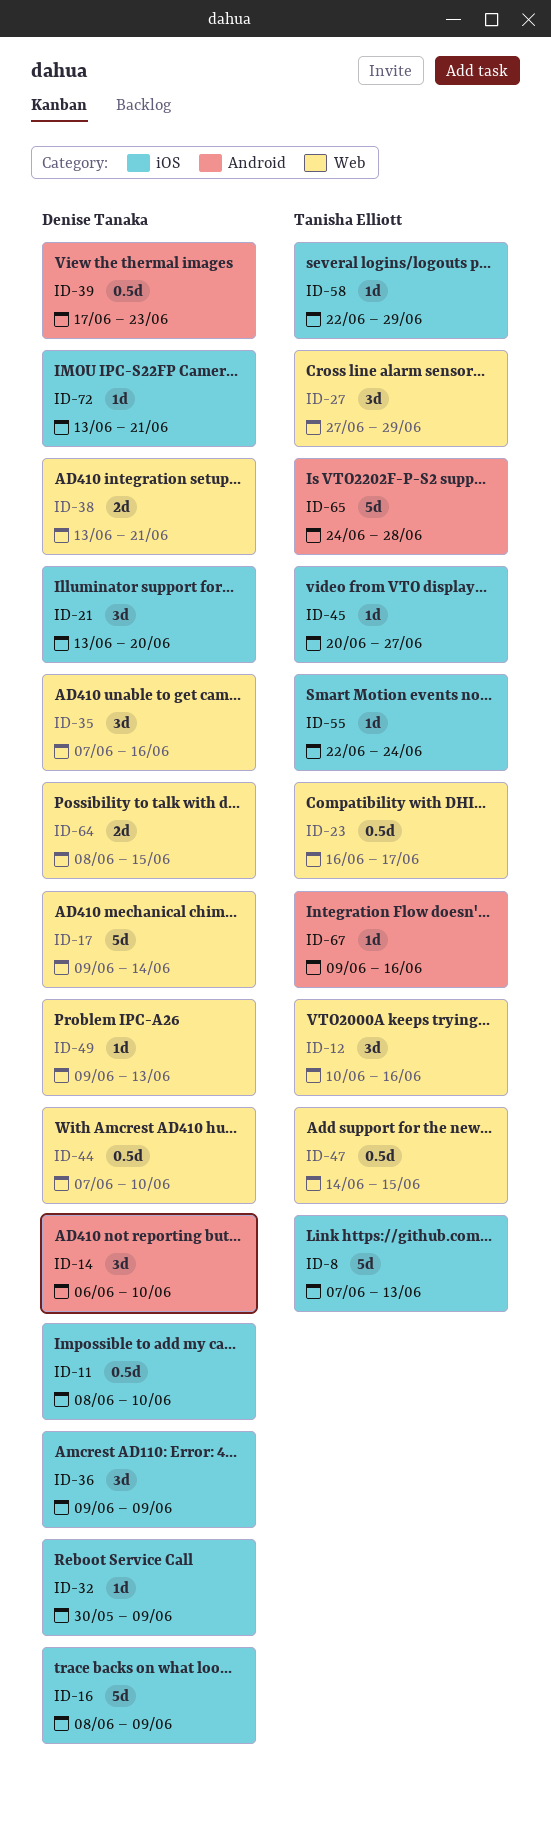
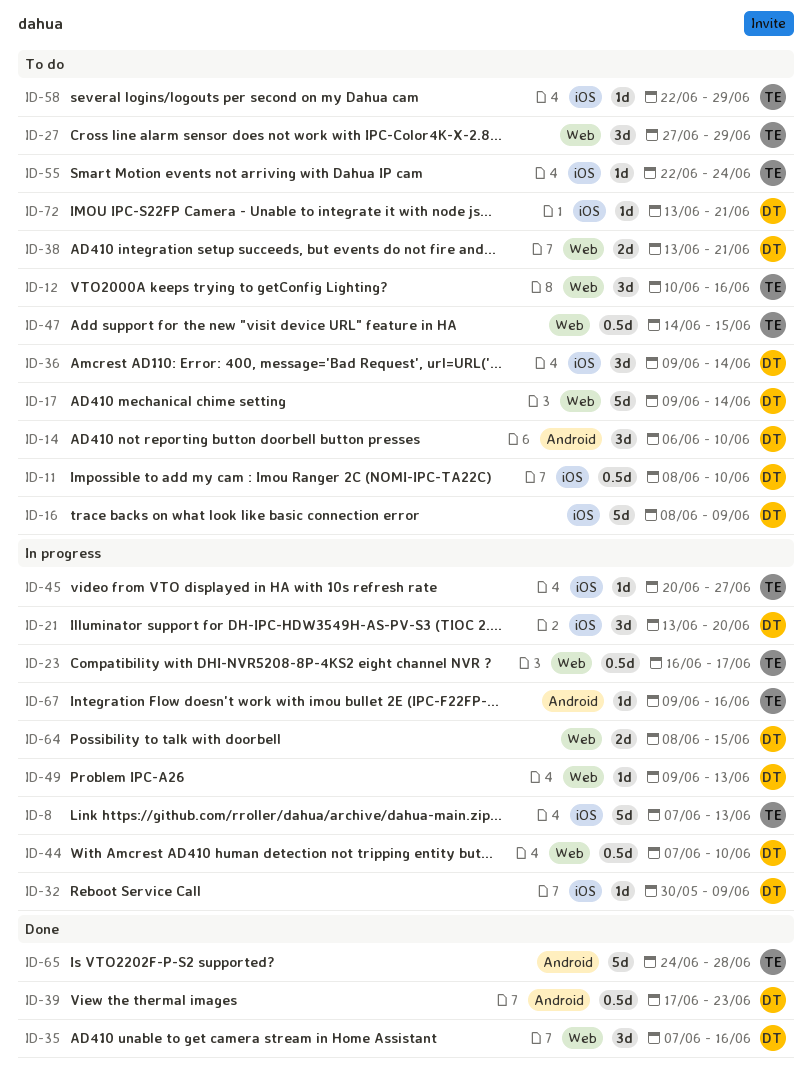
ID-36, due: Jun 9 -> Jun 14

